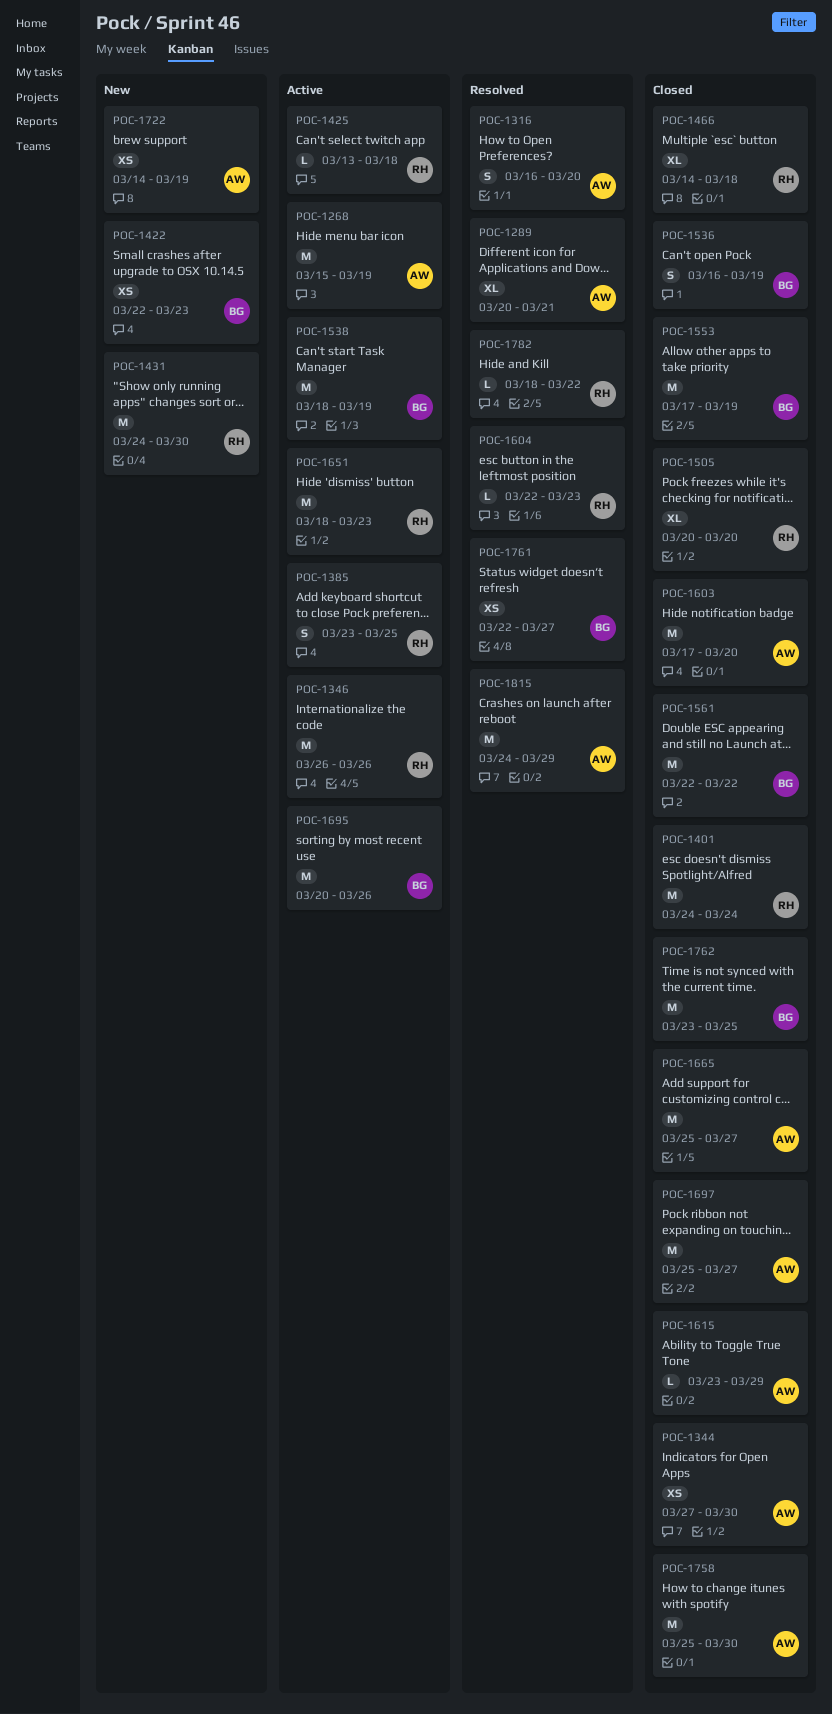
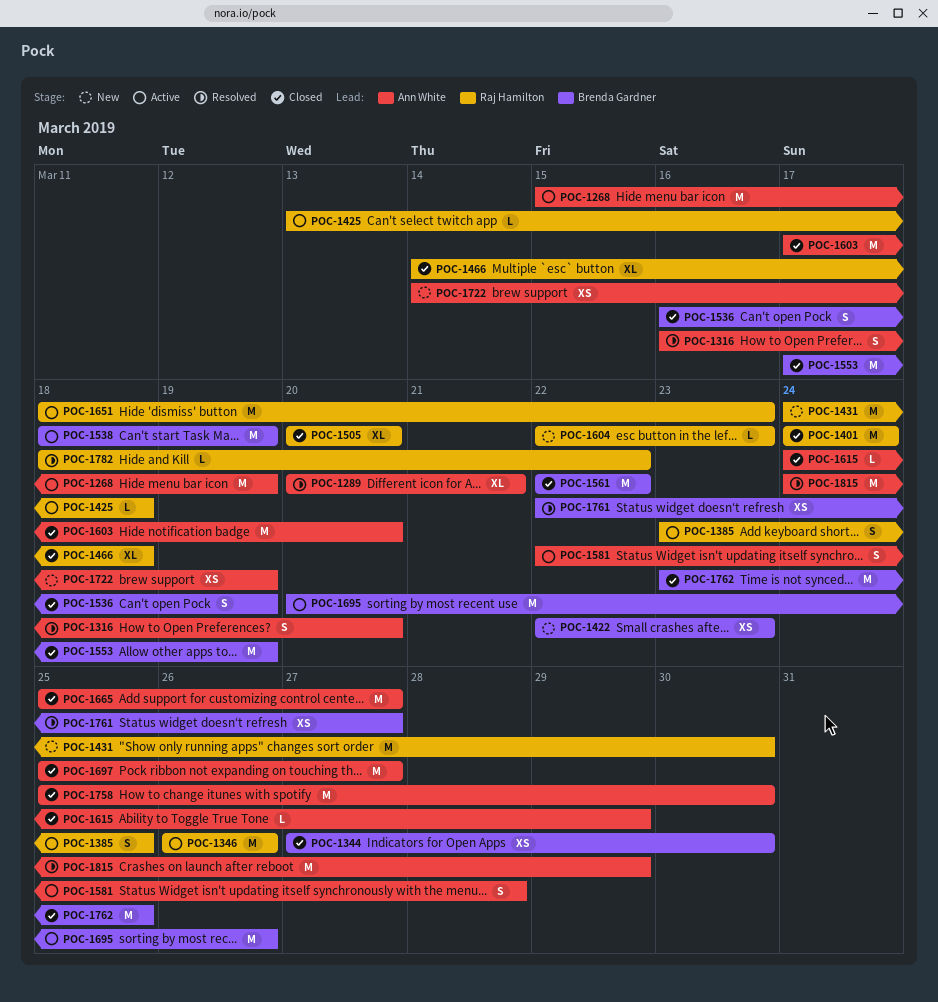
POC-1344, owner: Ann White -> Brenda Gardner
POC-1581: none -> present
POC-1604, status: Resolved -> New
POC-1615, start: Mar 23 -> Mar 24

